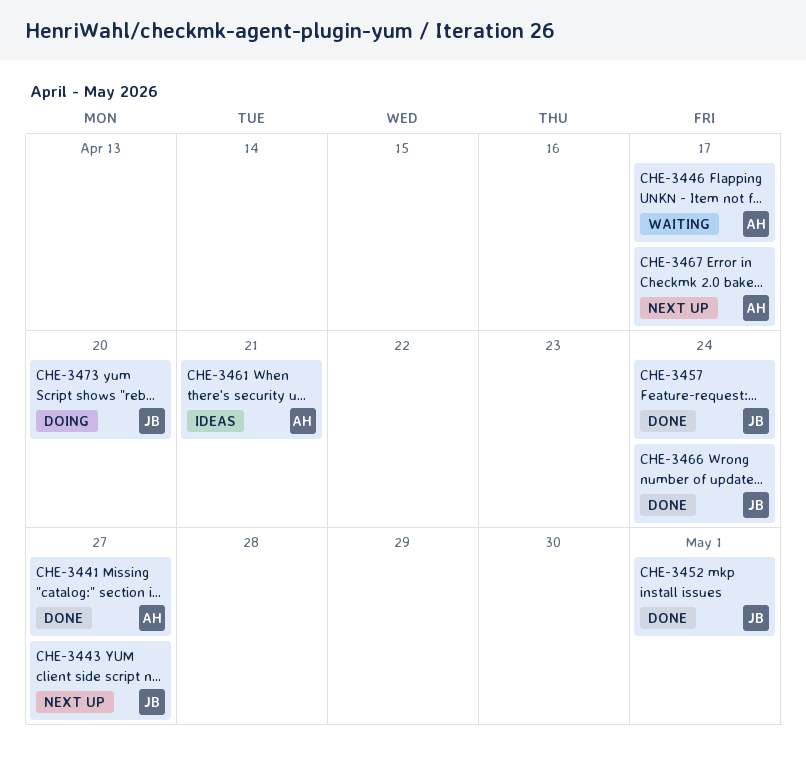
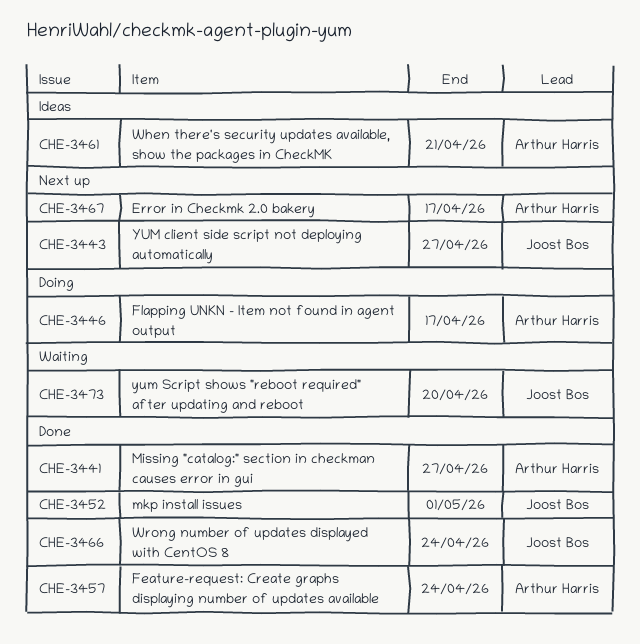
CHE-3446, status: Waiting -> Doing
CHE-3457, owner: Joost Bos -> Arthur Harris
CHE-3473, status: Doing -> Waiting

